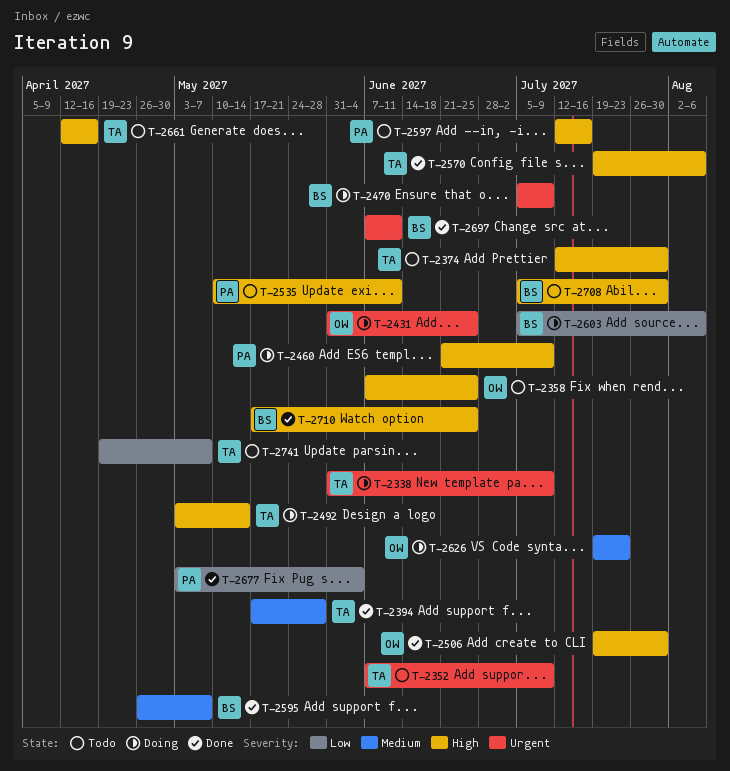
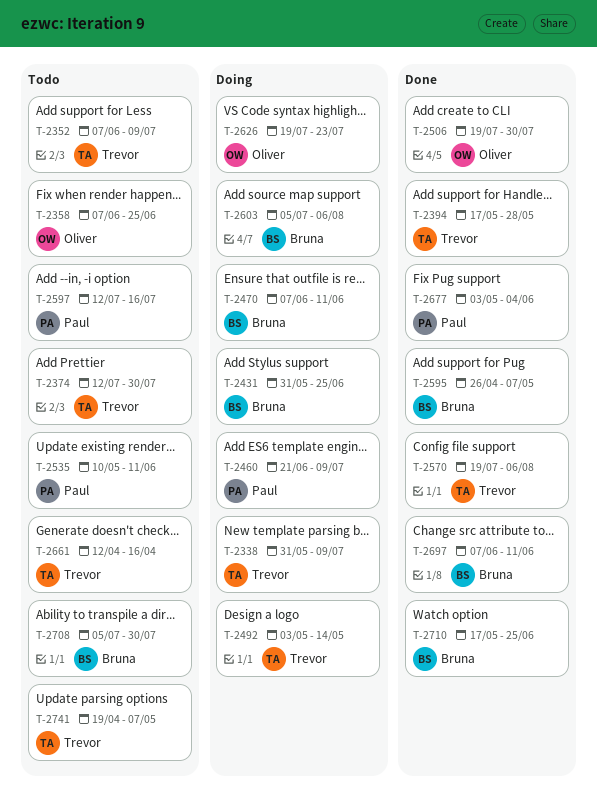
T-2431, owner: Oliver -> Bruna
T-2470, start: Jul 5 -> Jun 7
T-2470, due: Jul 9 -> Jun 11

